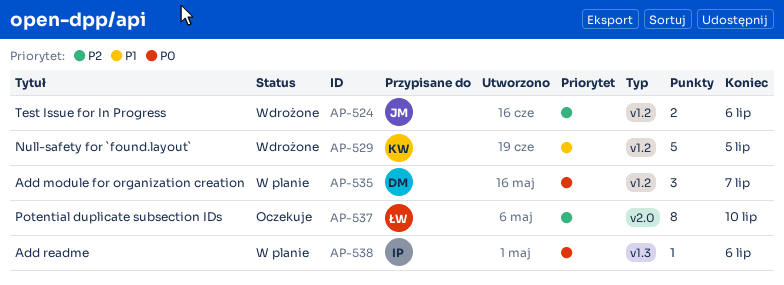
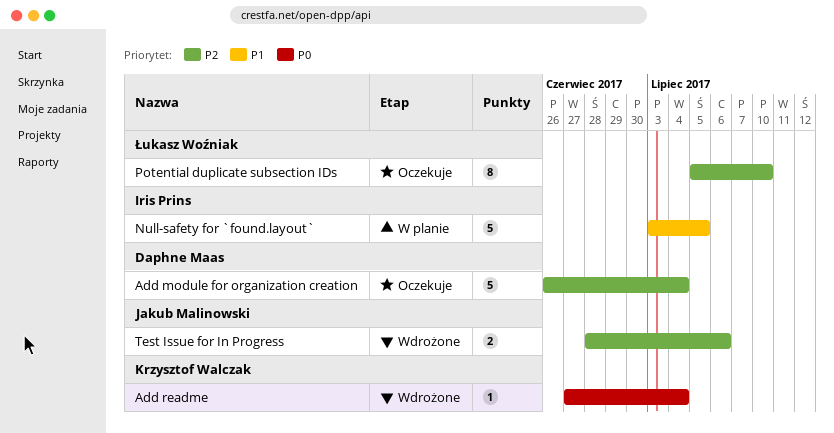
Add module for organization creation, status: W planie -> Oczekuje
Add module for organization creation, priority: P0 -> P2
Add module for organization creation, estimate: 3 -> 5
Add module for organization creation, due: Jul 7 -> Jul 4
Add readme, status: W planie -> Wdrożone
Add readme, owner: Iris Prins -> Krzysztof Walczak
Add readme, due: Jul 6 -> Jul 4
Null-safety for `found.layout`, status: Wdrożone -> W planie
Null-safety for `found.layout`, owner: Krzysztof Walczak -> Iris Prins

